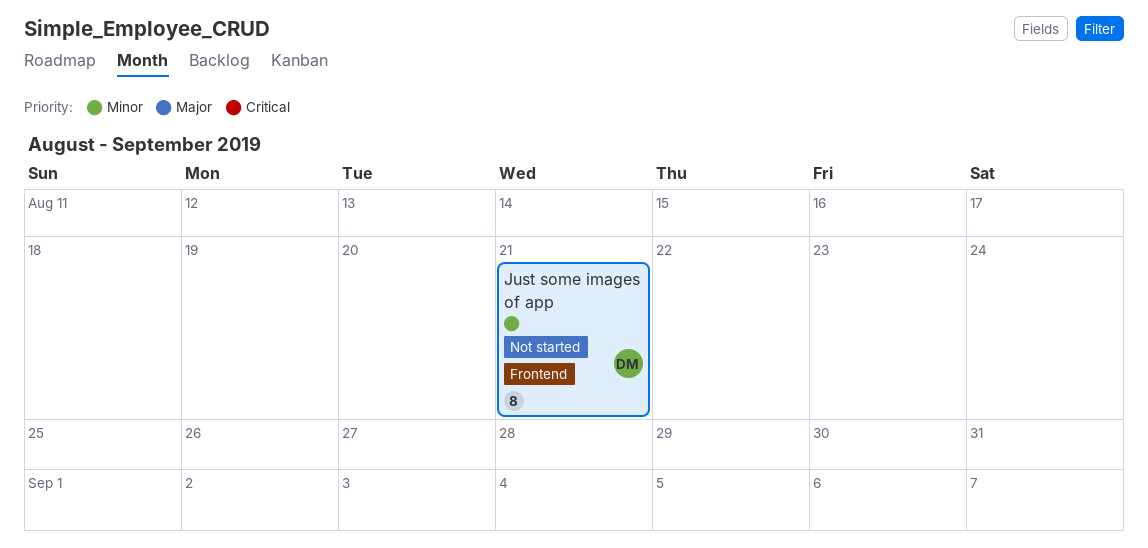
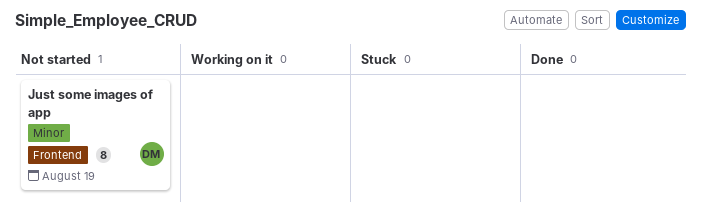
Just some images of app, due: Aug 21 -> Aug 19

